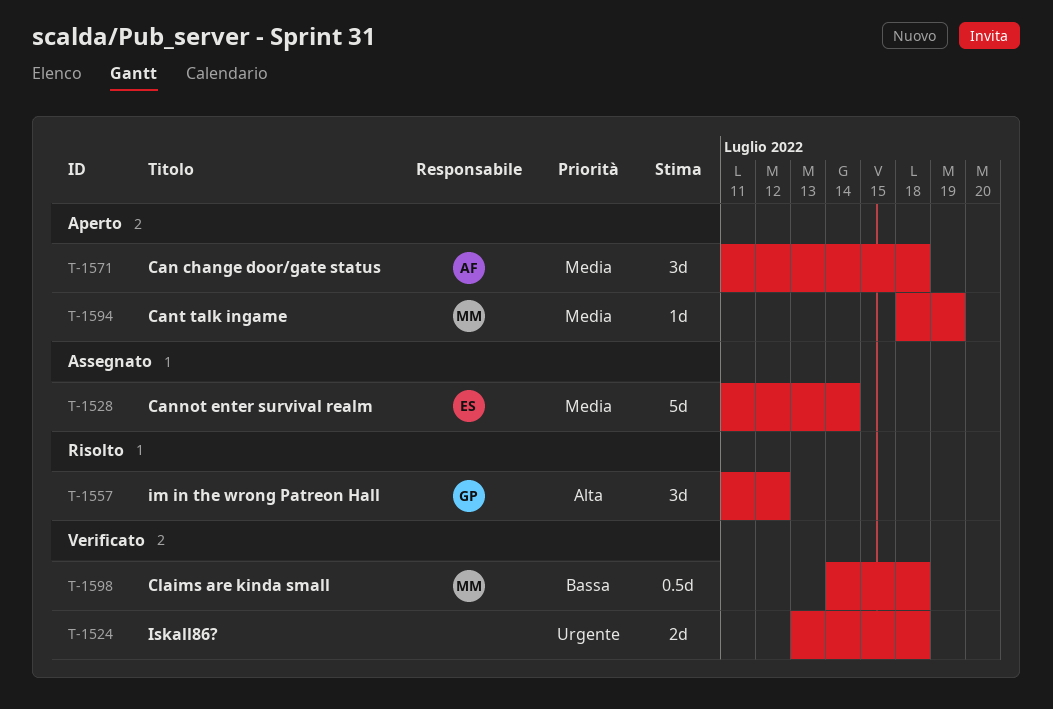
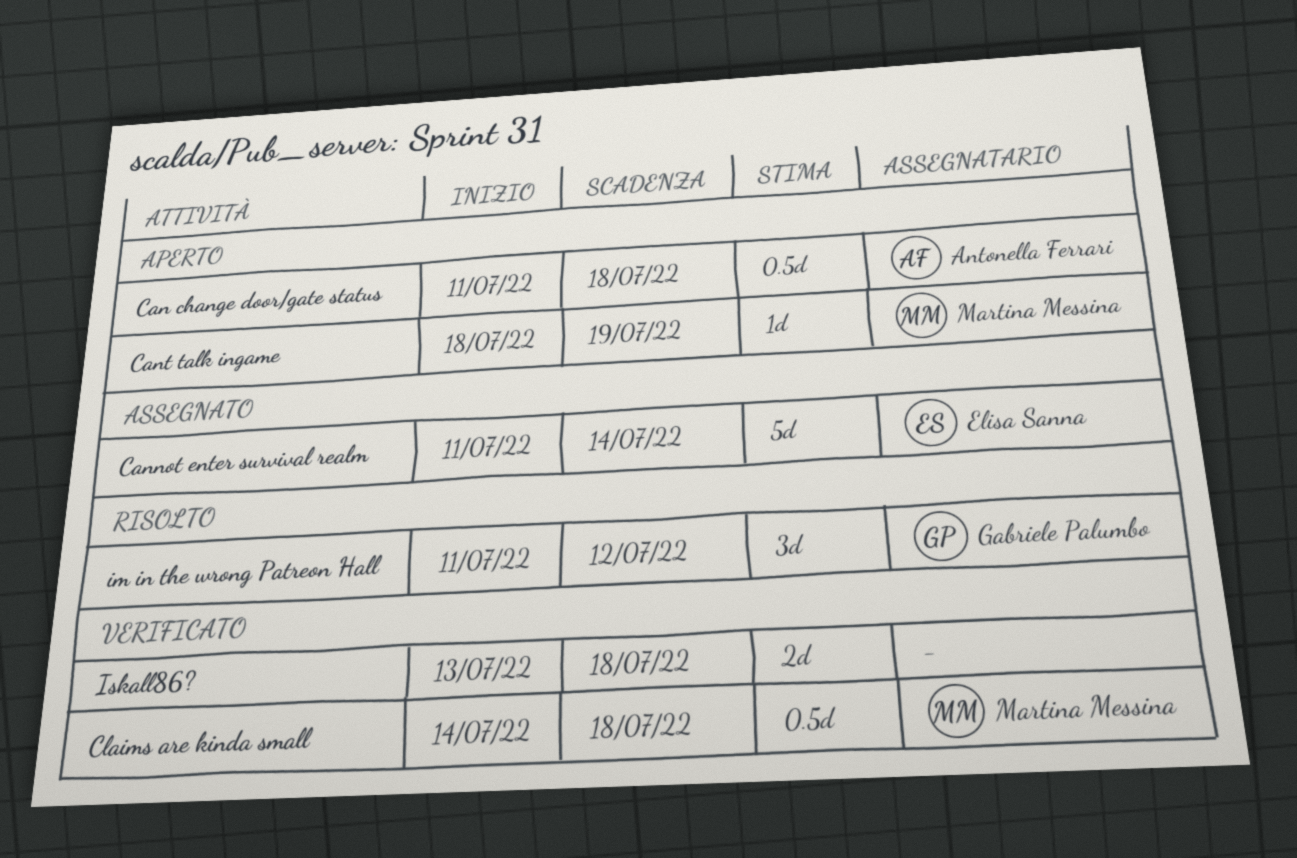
Can change door/gate status, estimate: 3d -> 0.5d

